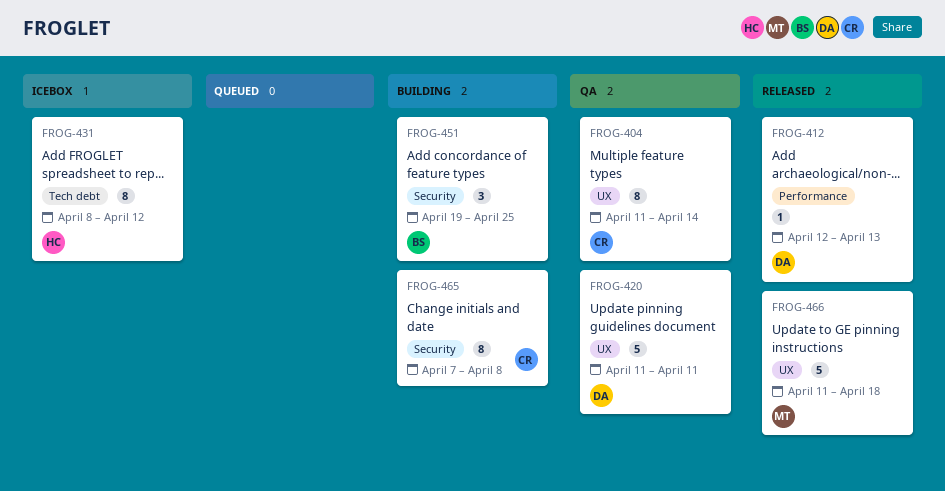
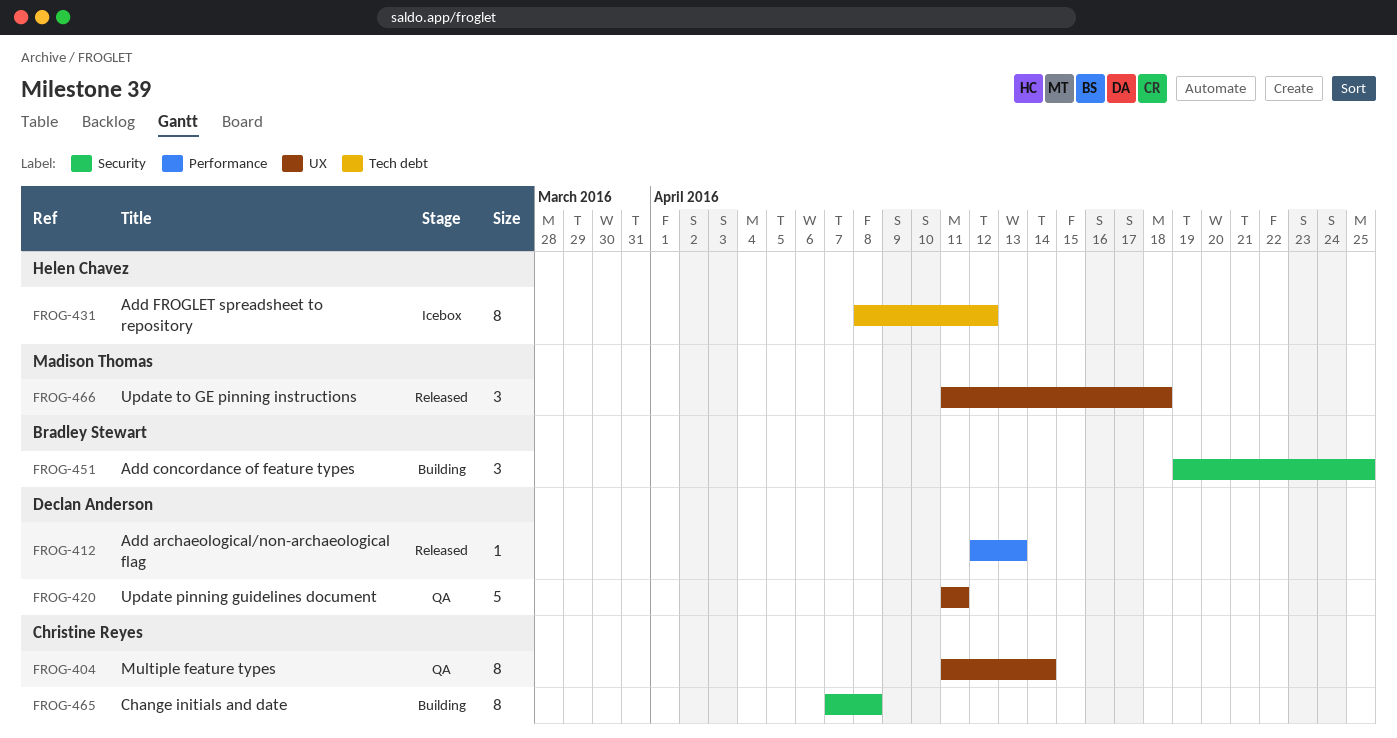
FROG-466, estimate: 5 -> 3

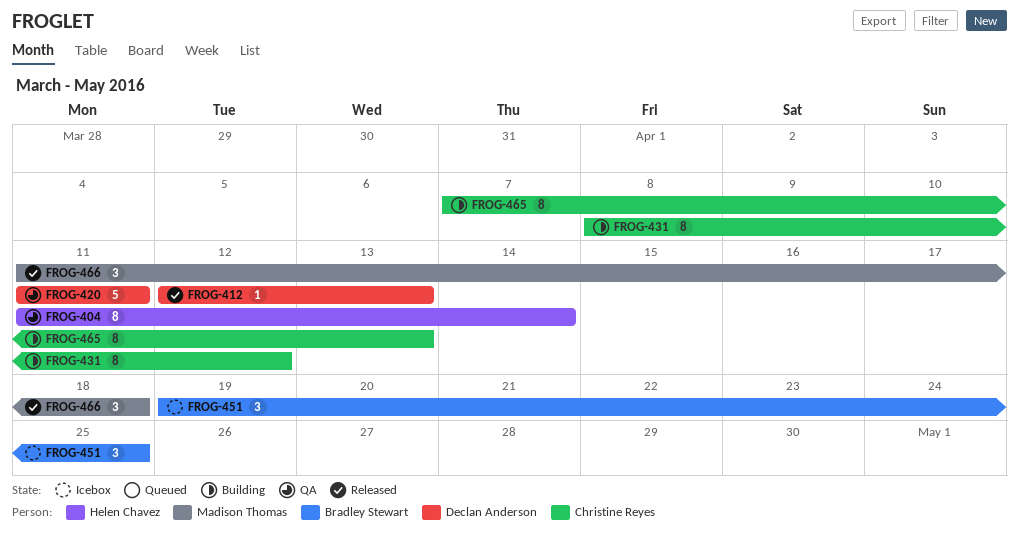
FROG-404, owner: Christine Reyes -> Helen Chavez
FROG-431, status: Icebox -> Building
FROG-431, owner: Helen Chavez -> Christine Reyes
FROG-451, status: Building -> Icebox
FROG-465, due: Apr 8 -> Apr 13

